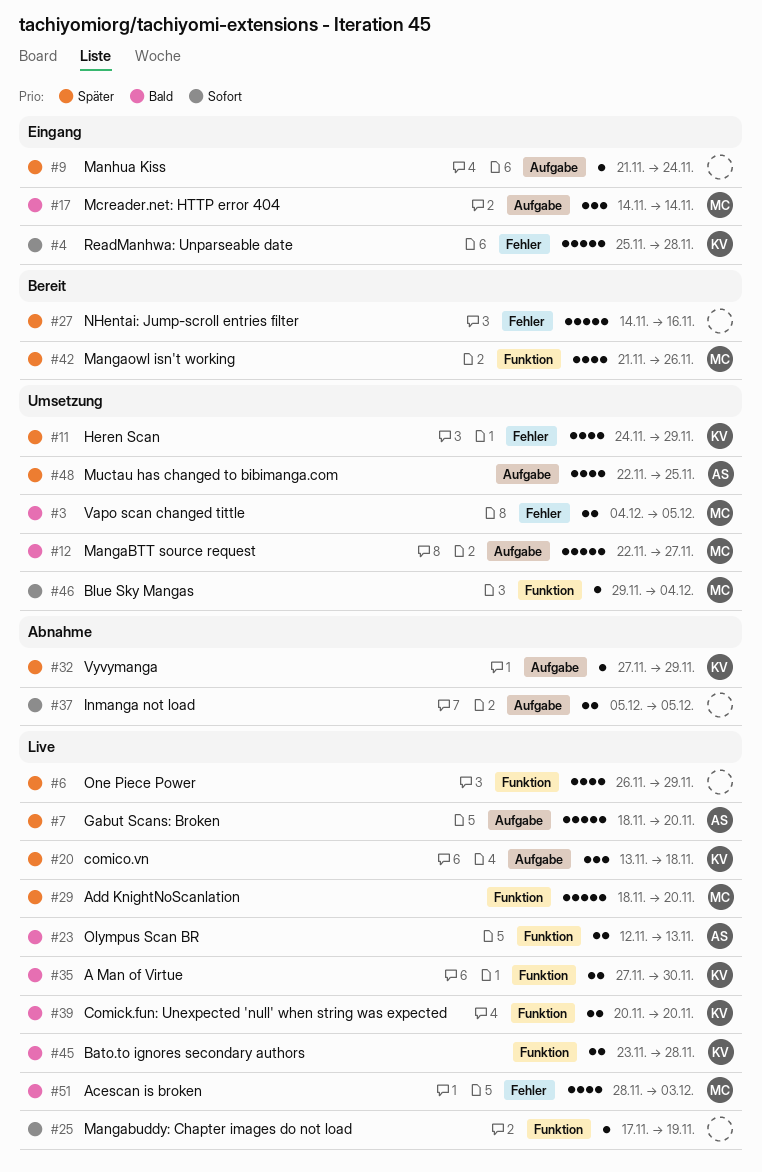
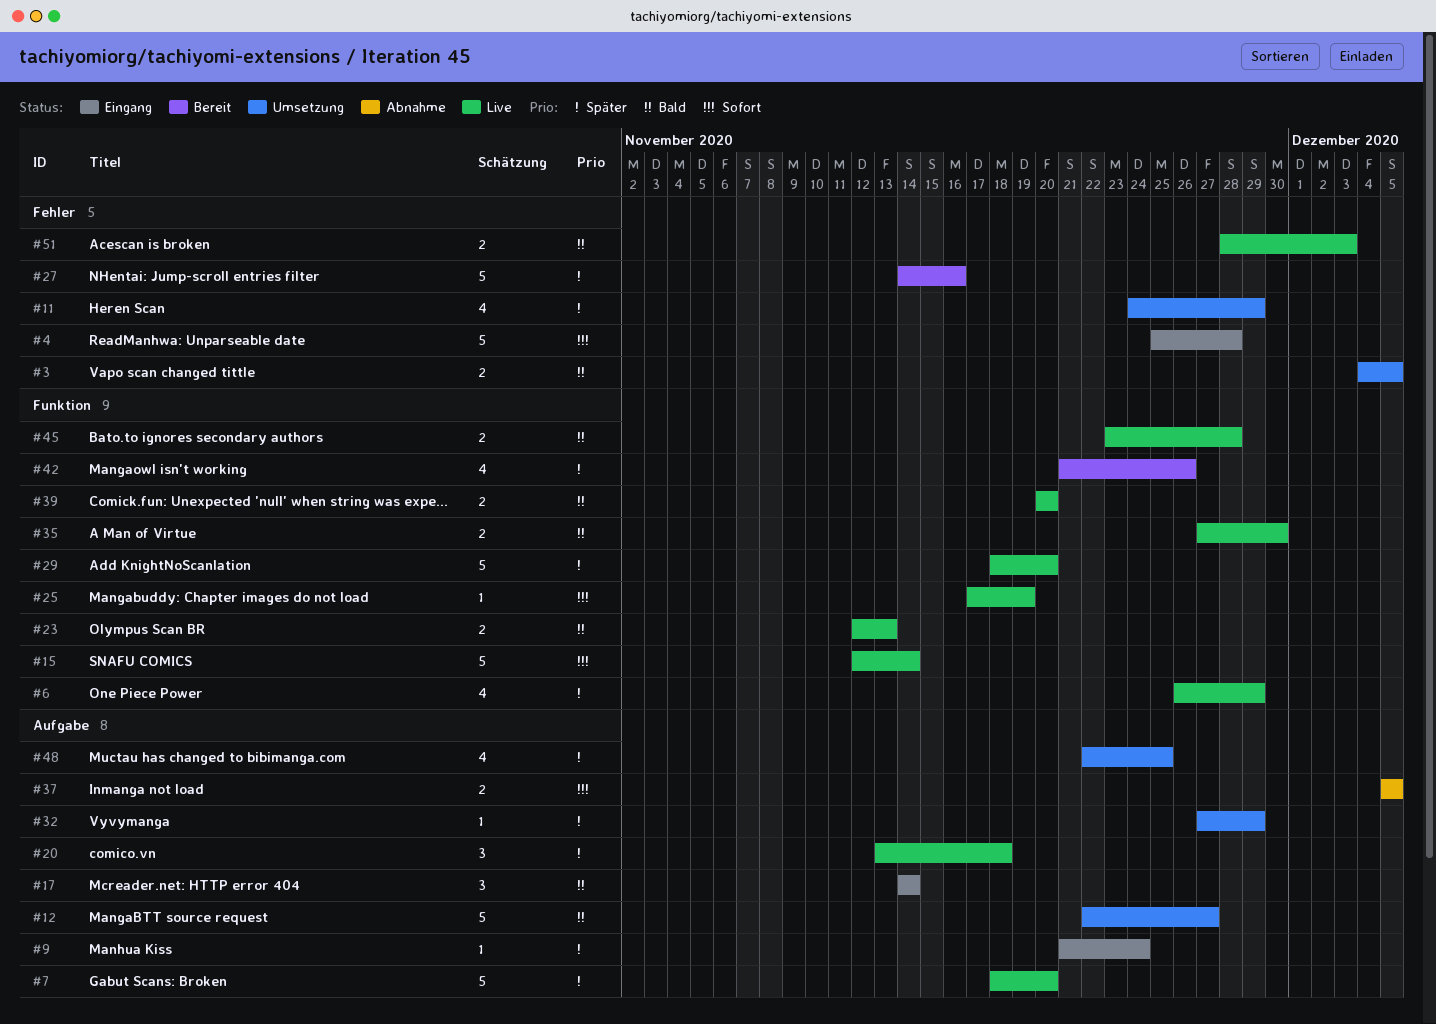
#15: none -> present
#32, status: Abnahme -> Umsetzung
#46: present -> none
#51, estimate: 4 -> 2

